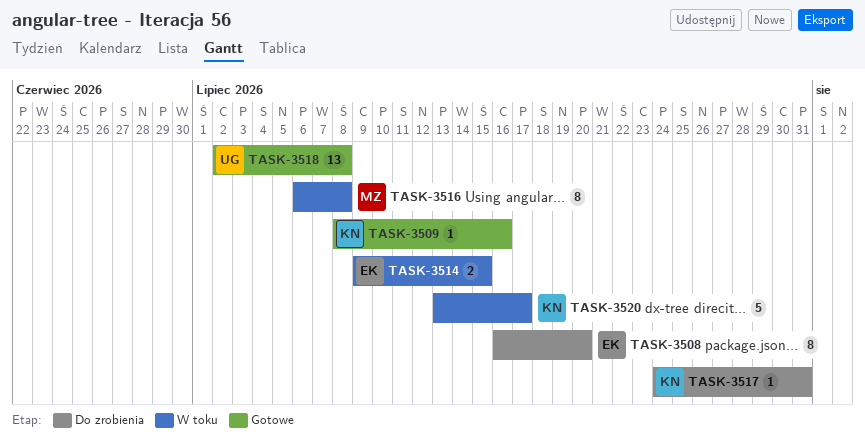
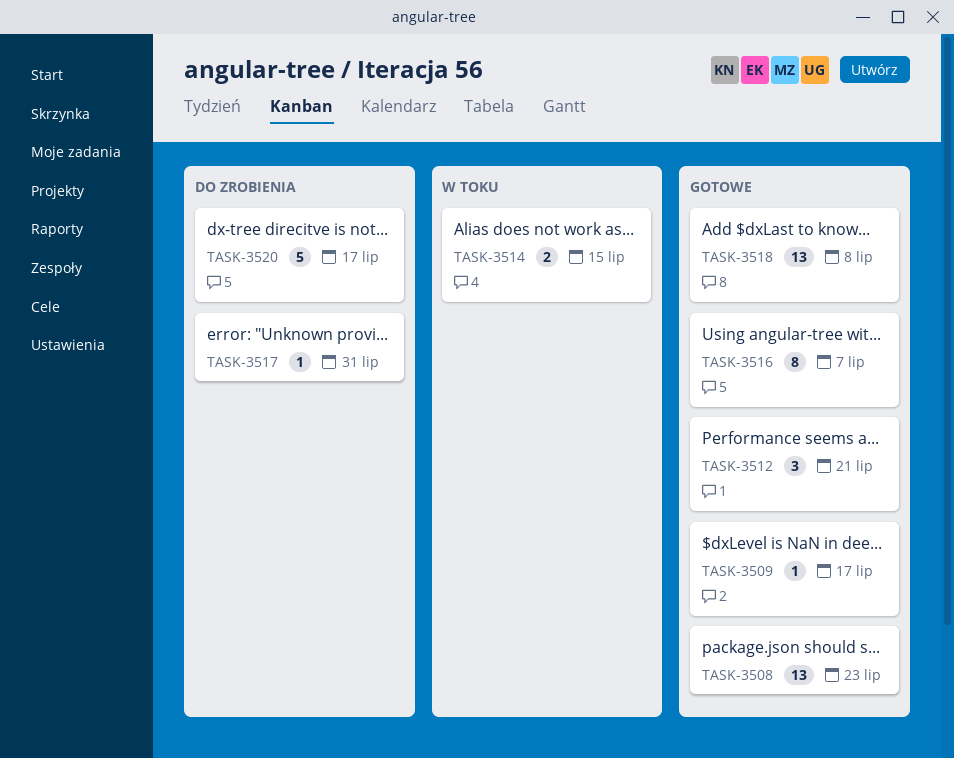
TASK-3508, status: Do zrobienia -> Gotowe
TASK-3508, estimate: 8 -> 13
TASK-3508, due: Jul 20 -> Jul 23
TASK-3509, due: Jul 16 -> Jul 17
TASK-3512: none -> present
TASK-3516, status: W toku -> Gotowe
TASK-3516, due: Jul 8 -> Jul 7
TASK-3520, status: W toku -> Do zrobienia

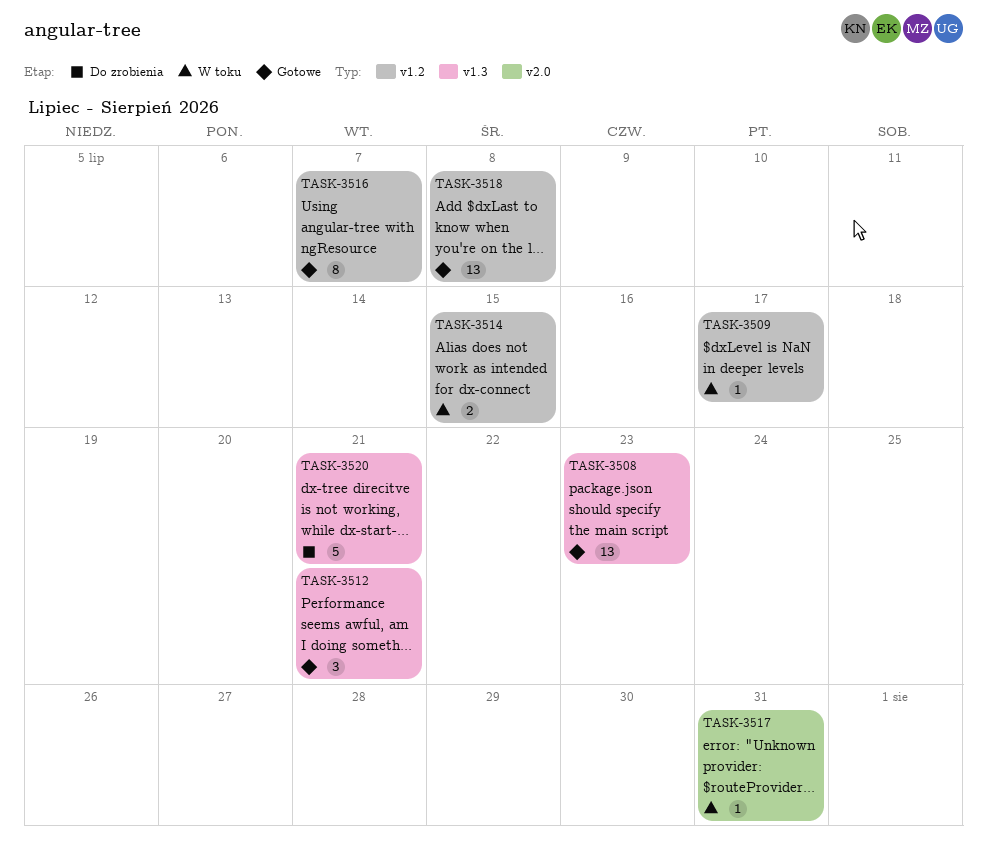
TASK-3509, status: Gotowe -> W toku
TASK-3517, status: Do zrobienia -> W toku
TASK-3520, due: Jul 17 -> Jul 21

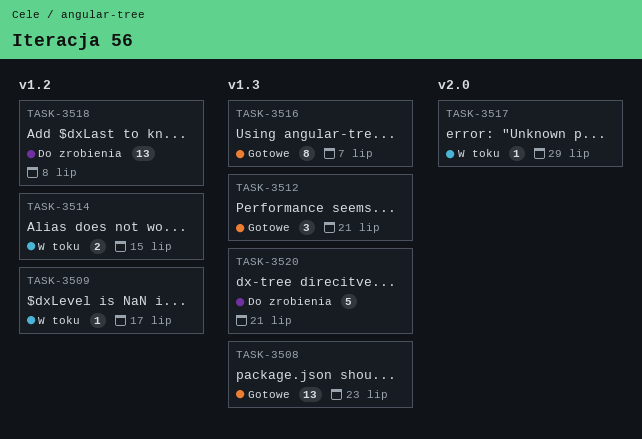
TASK-3516, label: v1.2 -> v1.3
TASK-3517, due: Jul 31 -> Jul 29
TASK-3518, status: Gotowe -> Do zrobienia

